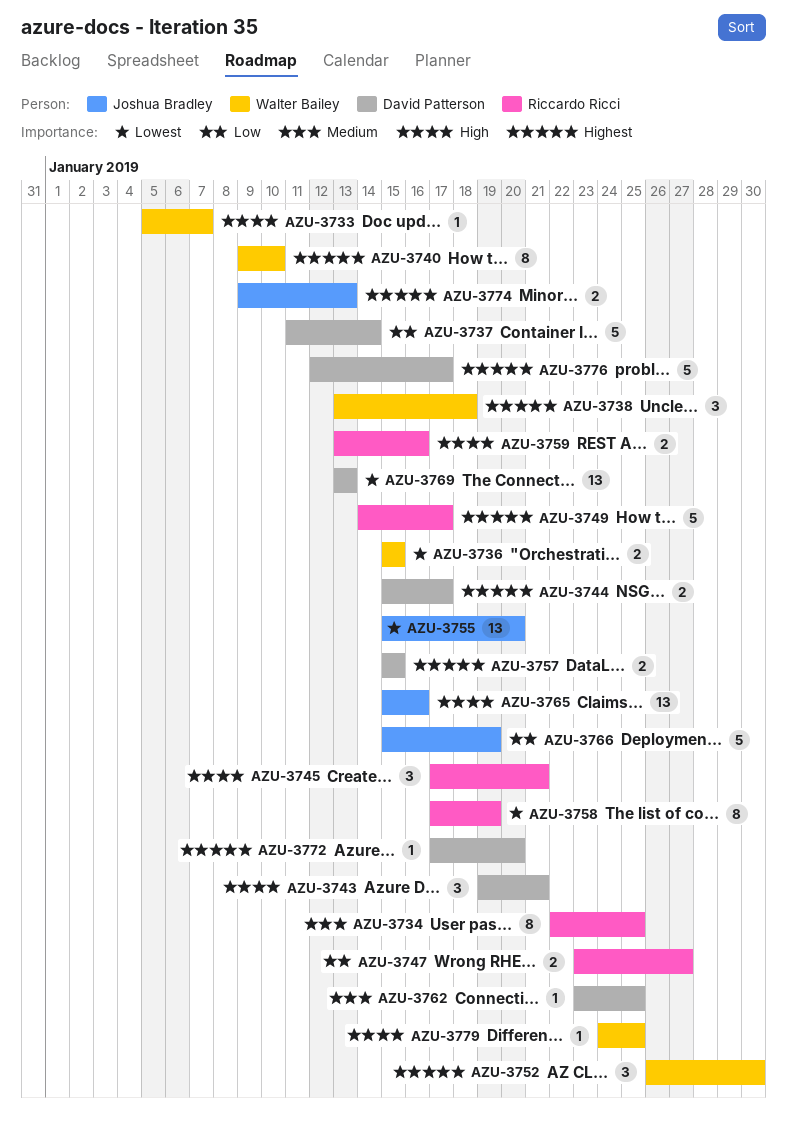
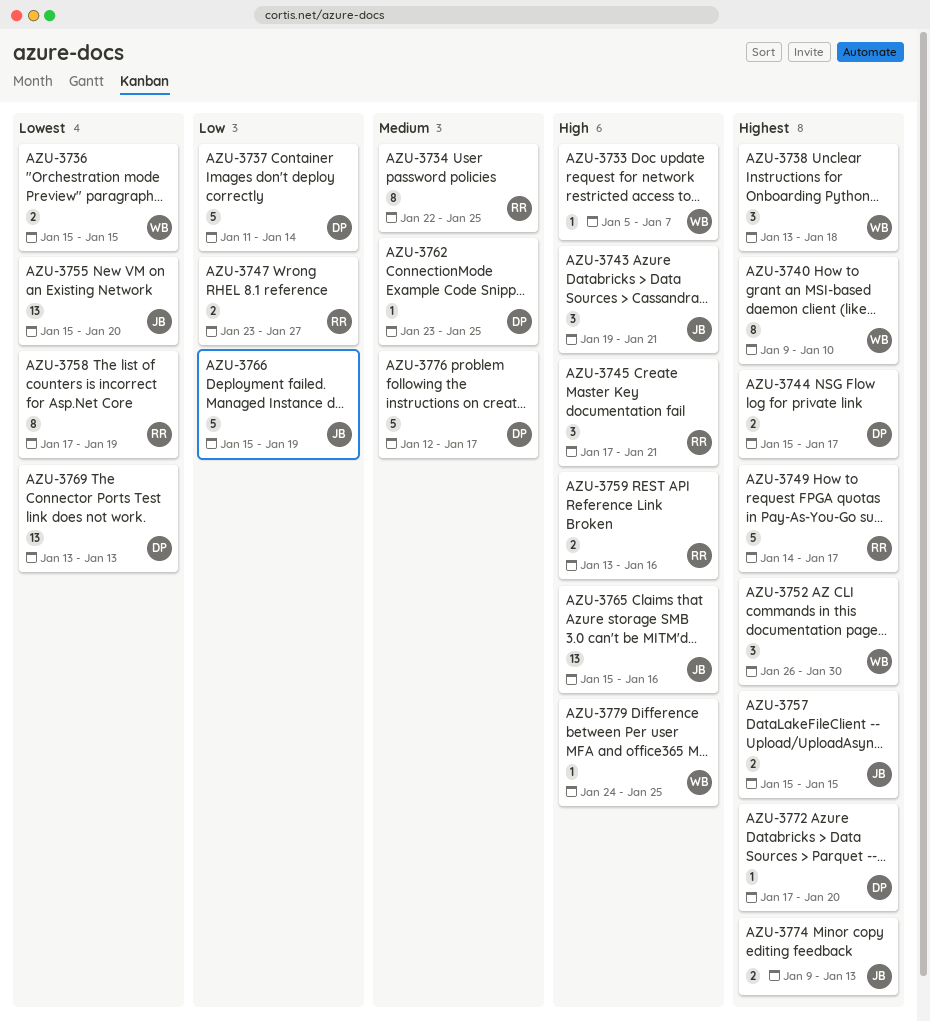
AZU-3743, owner: David Patterson -> Joshua Bradley
AZU-3757, owner: David Patterson -> Joshua Bradley
AZU-3776, priority: Highest -> Medium

